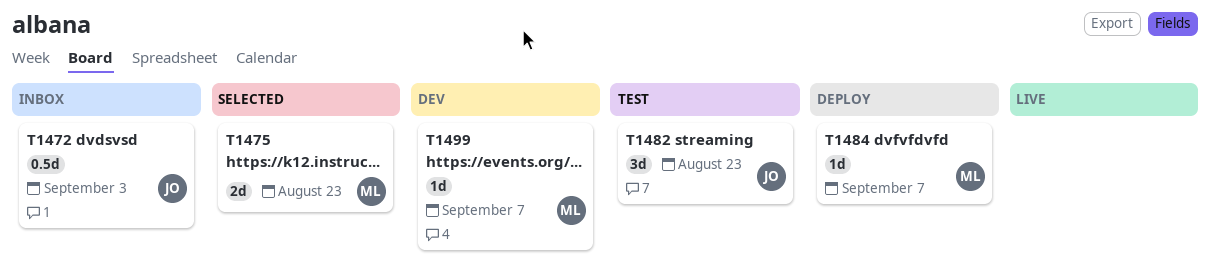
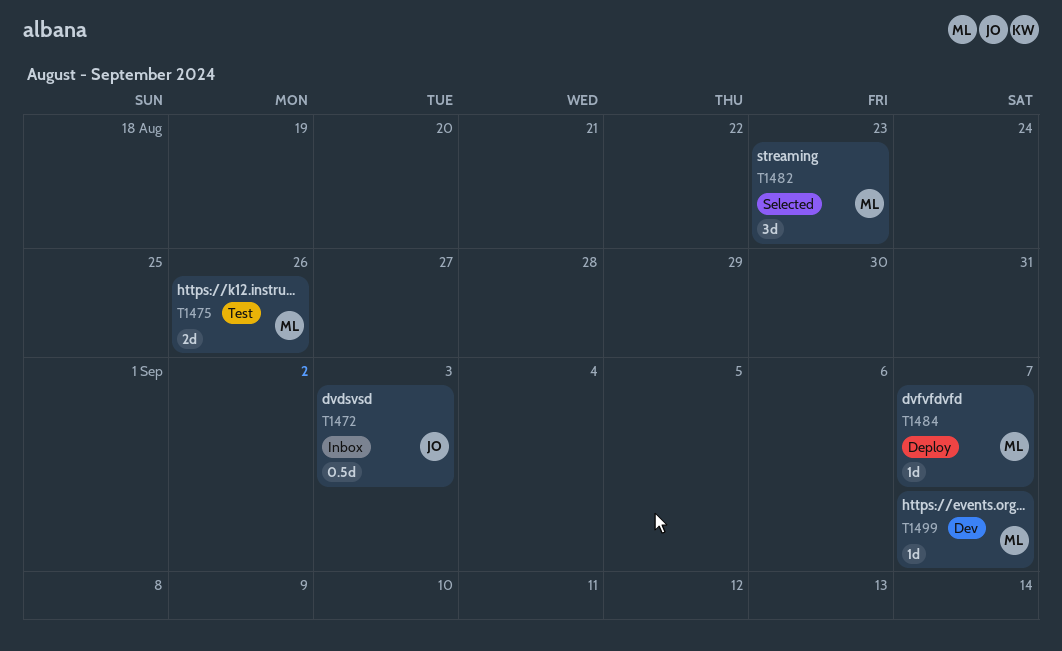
T1475, status: Selected -> Test
T1475, due: Aug 23 -> Aug 26
T1482, status: Test -> Selected
T1482, owner: JO -> ML

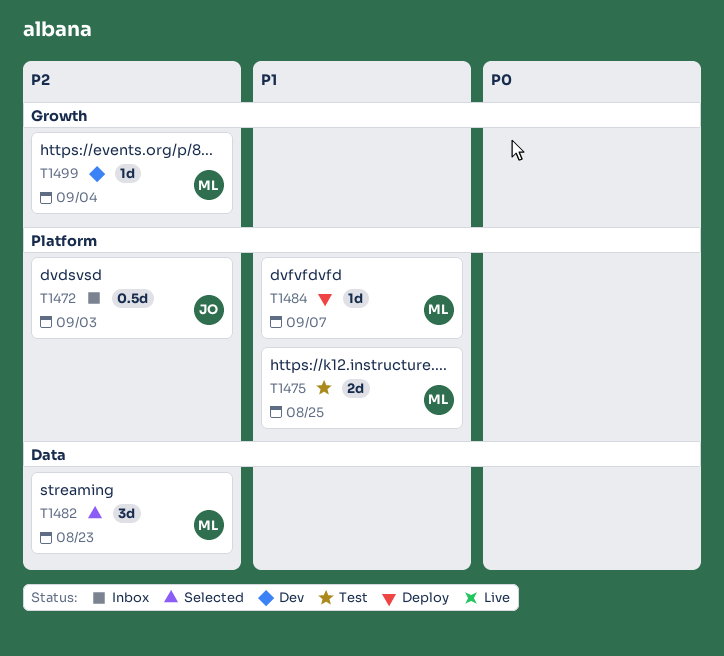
T1475, due: Aug 26 -> Aug 25
T1499, due: Sep 7 -> Sep 4

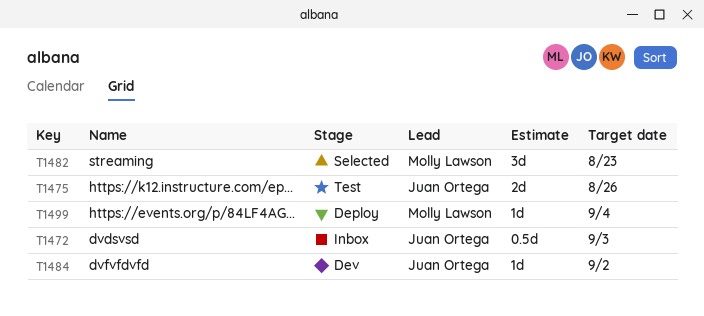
T1475, owner: Molly Lawson -> Juan Ortega
T1475, due: Aug 25 -> Aug 26
T1484, status: Deploy -> Dev
T1484, owner: Molly Lawson -> Juan Ortega
T1484, due: Sep 7 -> Sep 2
T1499, status: Dev -> Deploy

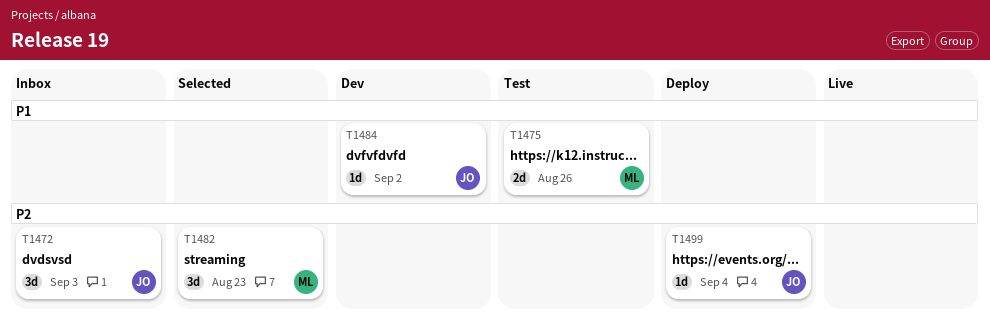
T1472, estimate: 0.5d -> 3d
T1475, owner: Juan Ortega -> Molly Lawson
T1499, owner: Molly Lawson -> Juan Ortega

